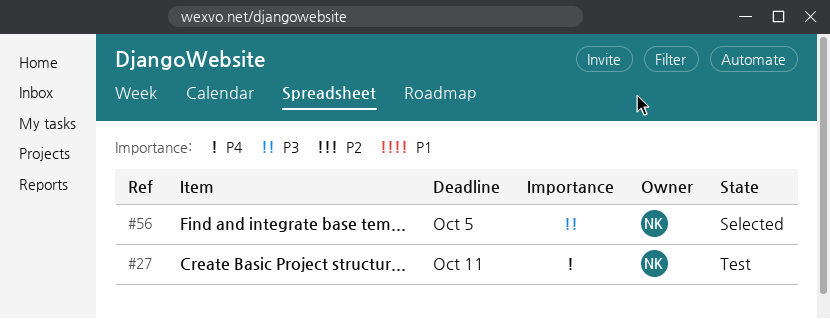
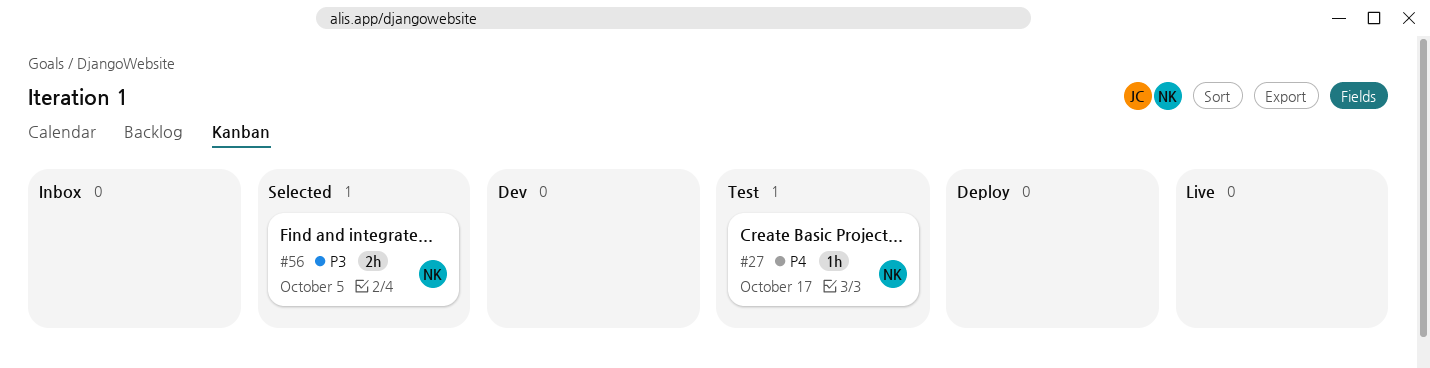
#27, due: Oct 11 -> Oct 17

